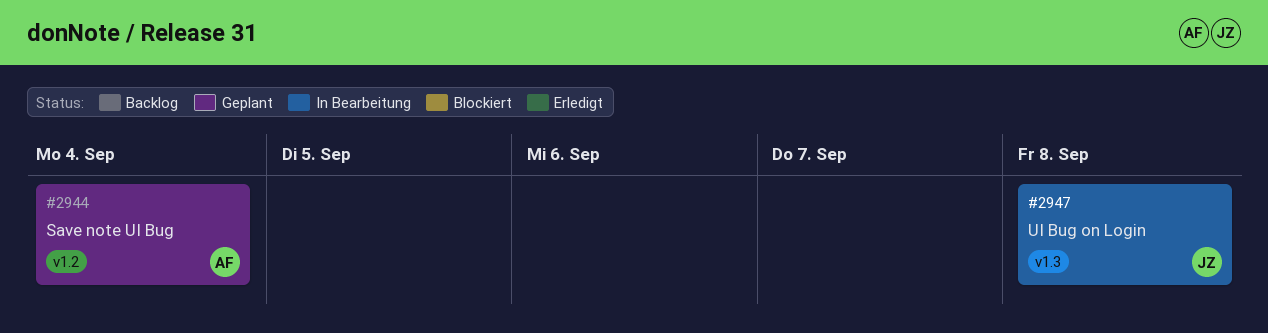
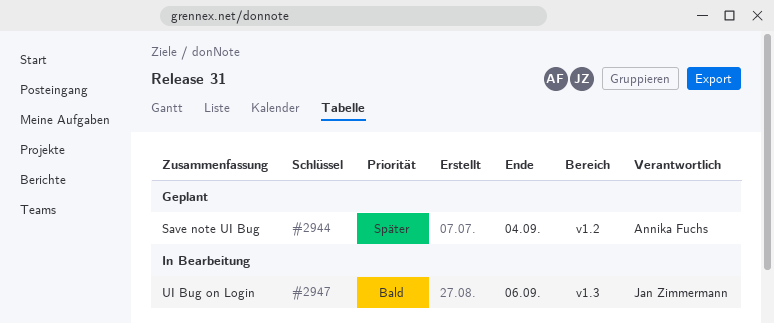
#2947, due: Sep 8 -> Sep 6

